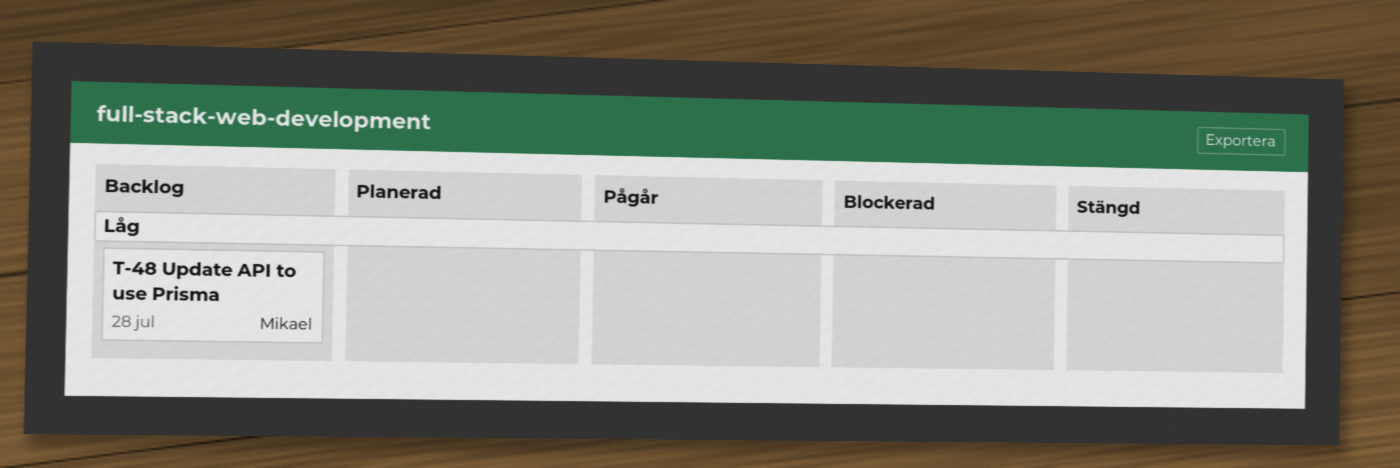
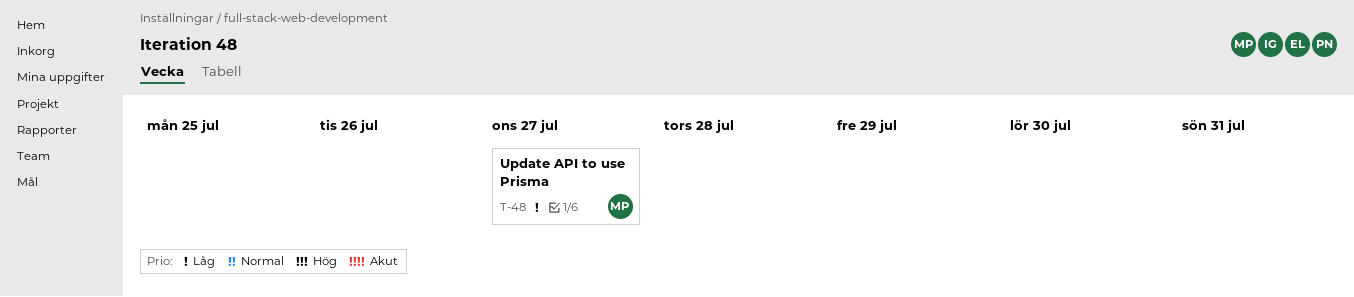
T-48, due: Jul 28 -> Jul 27

